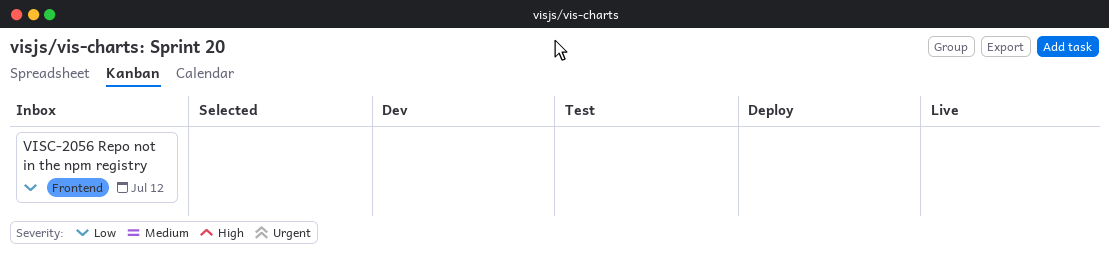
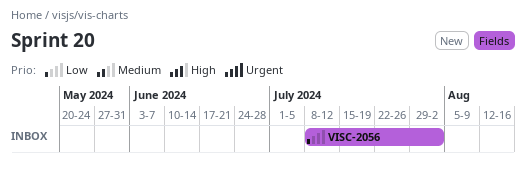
VISC-2056, due: Jul 12 -> Aug 2

